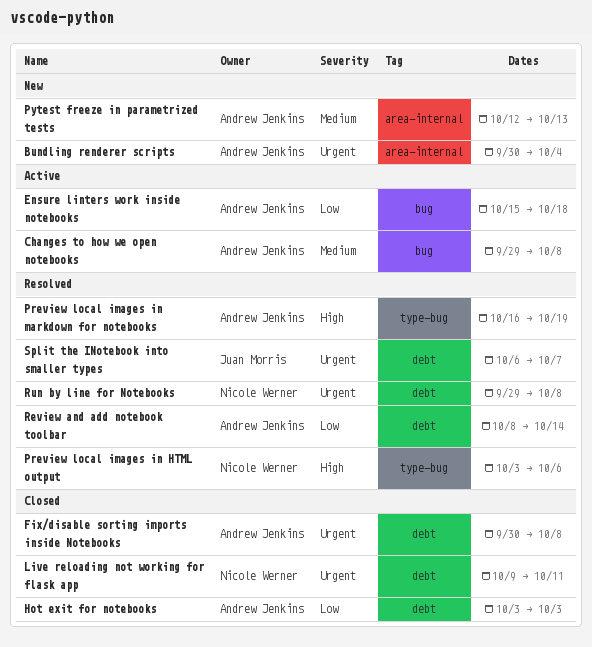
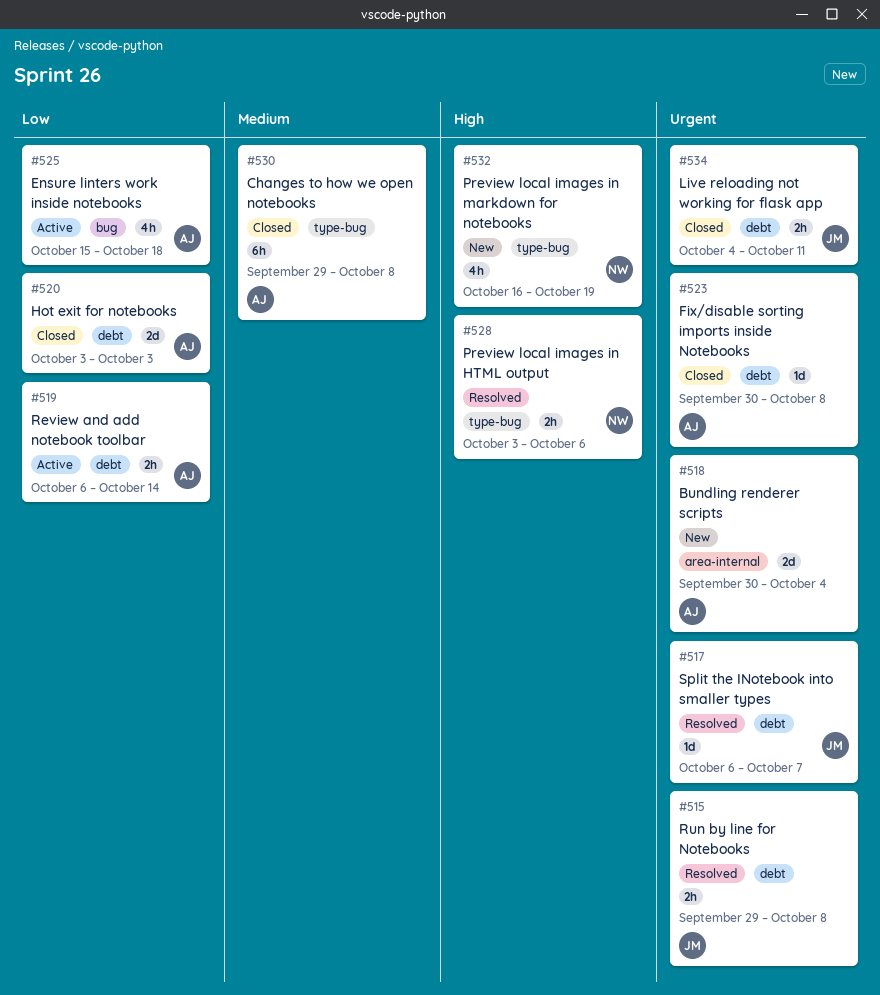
Changes to how we open notebooks, status: Active -> Closed
Changes to how we open notebooks, label: bug -> type-bug
Live reloading not working for flask app, owner: Nicole Werner -> Juan Morris
Live reloading not working for flask app, start: Oct 9 -> Oct 4
Preview local images in markdown for notebooks, status: Resolved -> New
Preview local images in markdown for notebooks, owner: Andrew Jenkins -> Nicole Werner
Pytest freeze in parametrized tests: present -> none
Review and add notebook toolbar, status: Resolved -> Active
Review and add notebook toolbar, start: Oct 8 -> Oct 6
Run by line for Notebooks, owner: Nicole Werner -> Juan Morris

